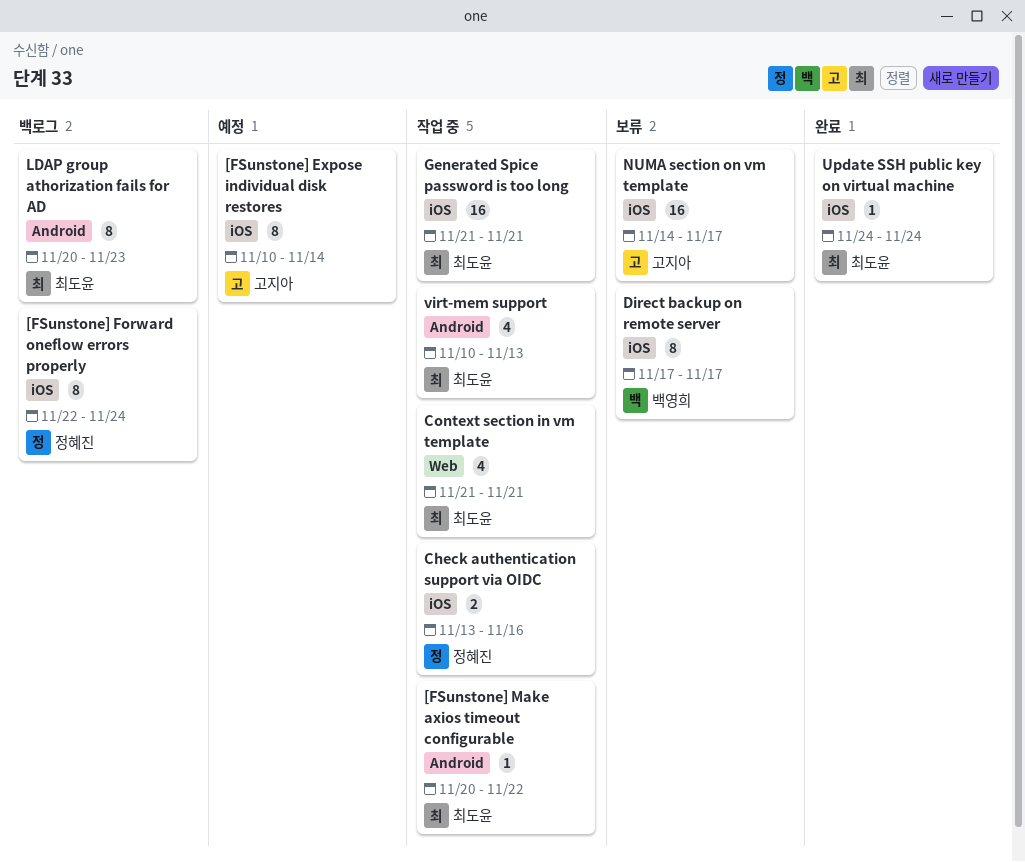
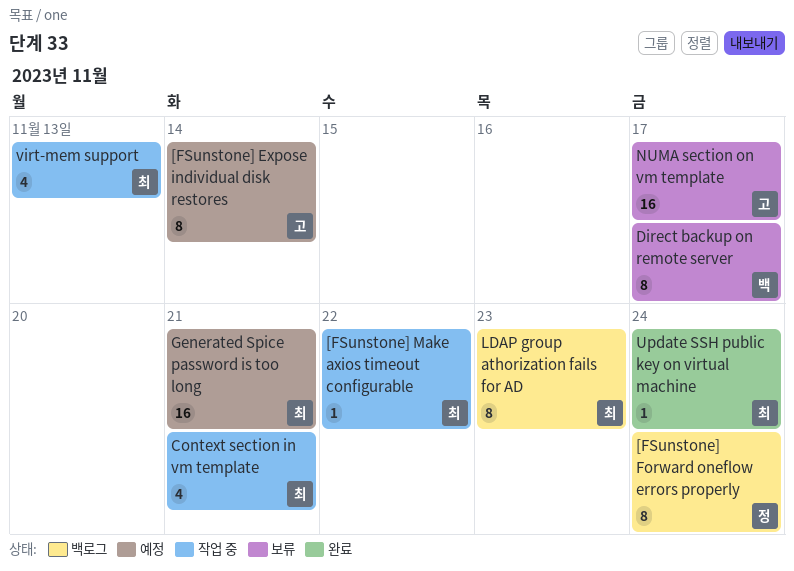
Check authentication support via OIDC: present -> none
Generated Spice password is too long, status: 작업 중 -> 예정

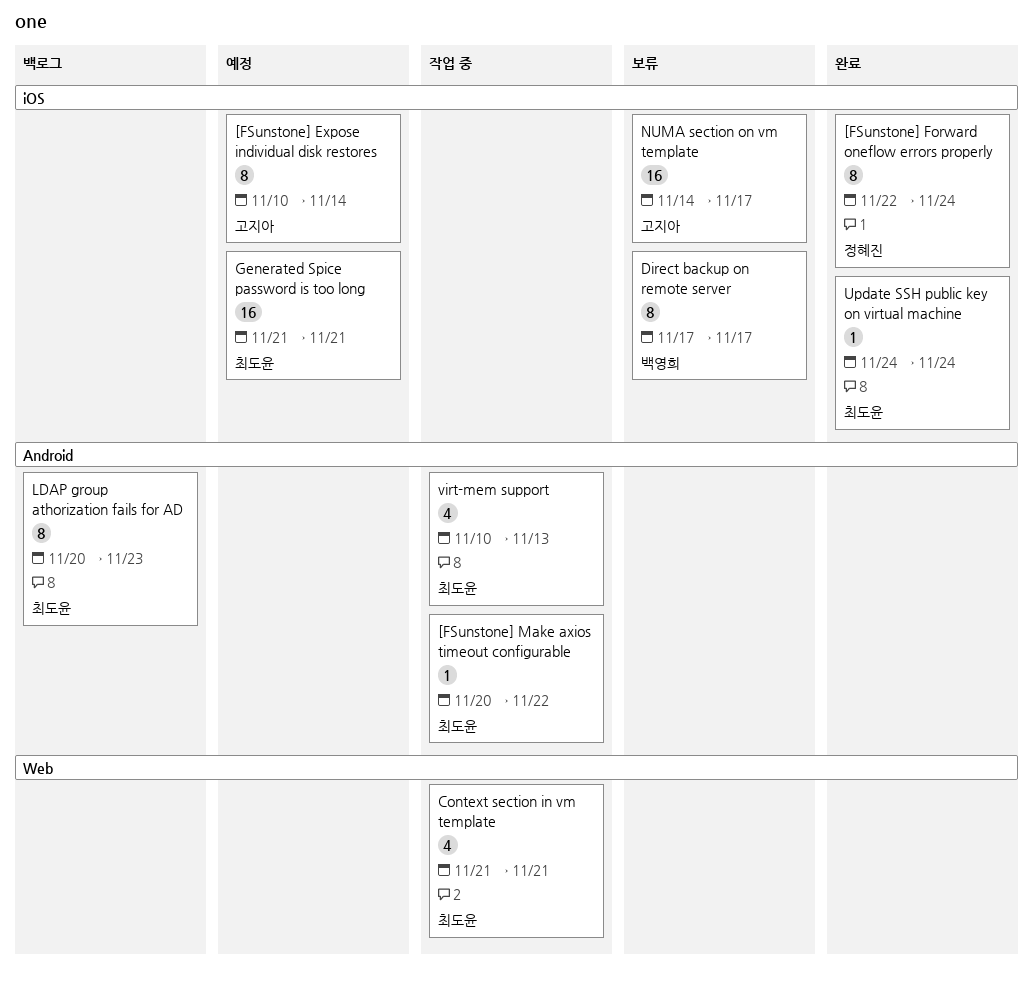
[FSunstone] Forward oneflow errors properly, status: 백로그 -> 완료

